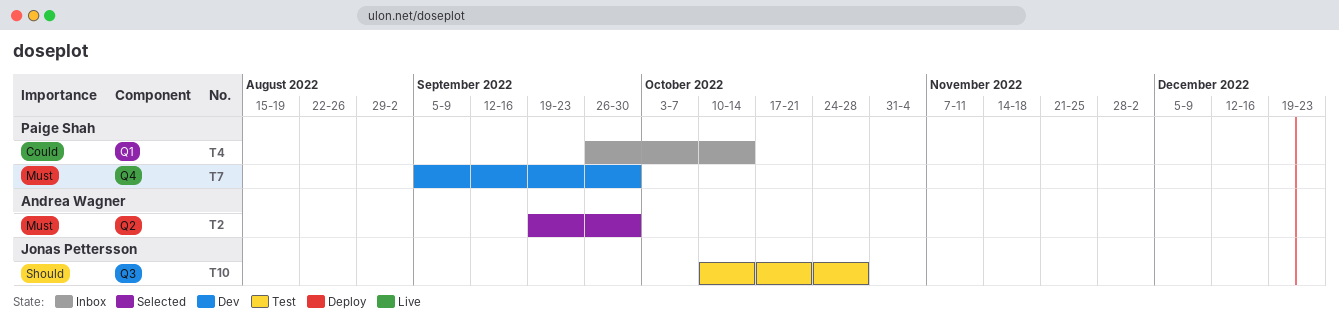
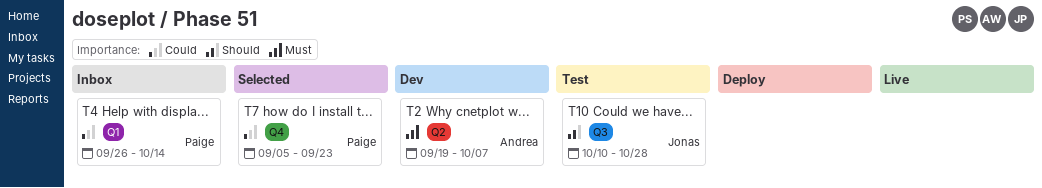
T2, status: Selected -> Dev
T2, due: Sep 30 -> Oct 7
T7, status: Dev -> Selected
T7, priority: Must -> Could
T7, due: Sep 30 -> Sep 23

